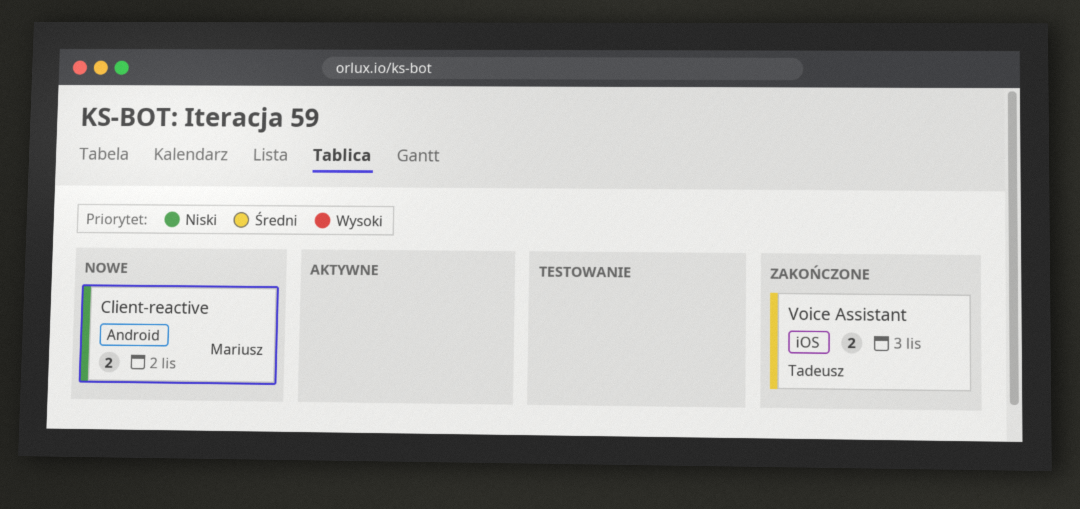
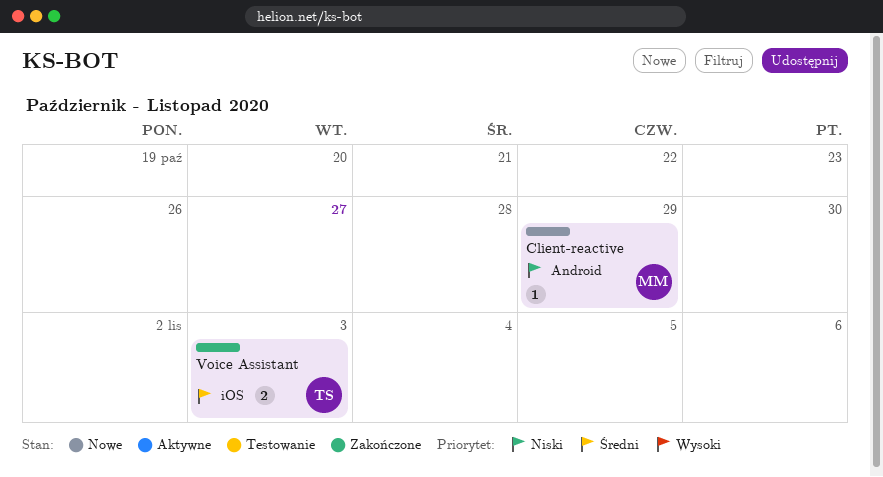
Client-reactive, estimate: 2 -> 1
Client-reactive, due: Nov 2 -> Oct 29

